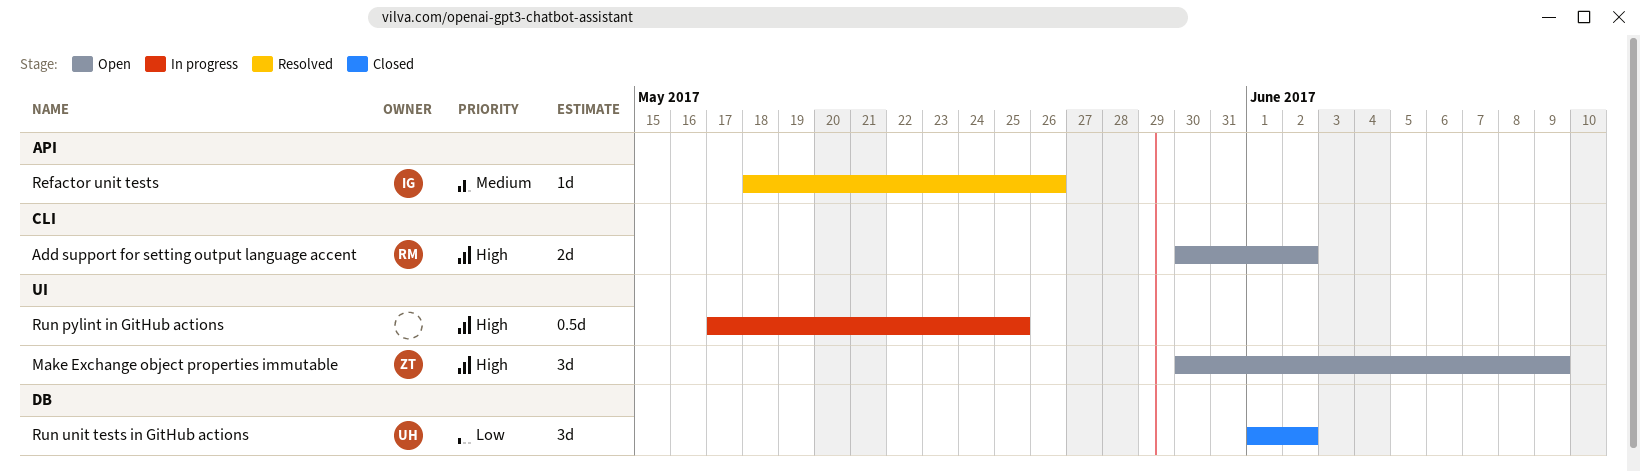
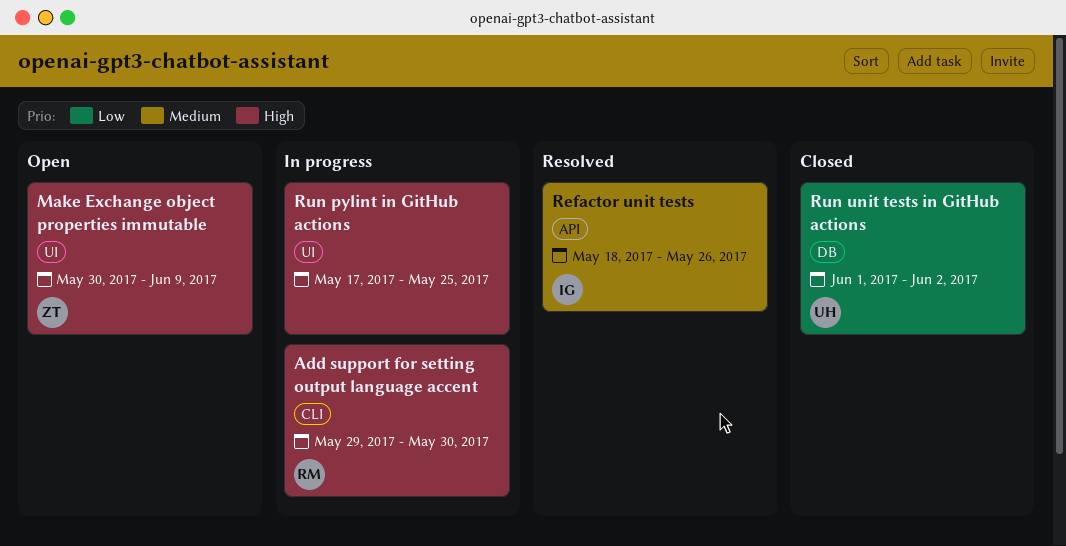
Add support for setting output language accent, status: Open -> In progress
Add support for setting output language accent, start: May 30 -> May 29
Add support for setting output language accent, due: Jun 2 -> May 30

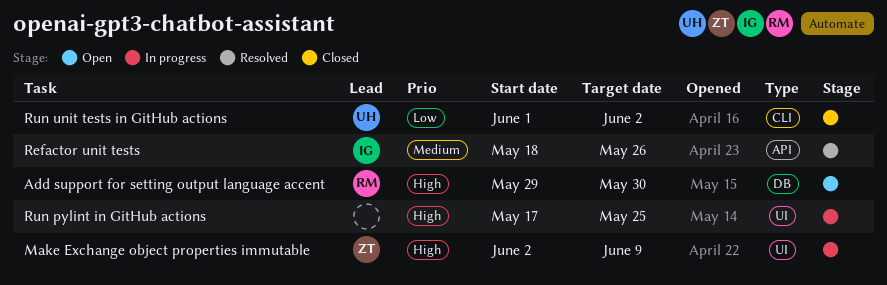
Add support for setting output language accent, status: In progress -> Open
Add support for setting output language accent, label: CLI -> DB
Make Exchange object properties immutable, status: Open -> In progress
Make Exchange object properties immutable, start: May 30 -> Jun 2
Run unit tests in GitHub actions, label: DB -> CLI

